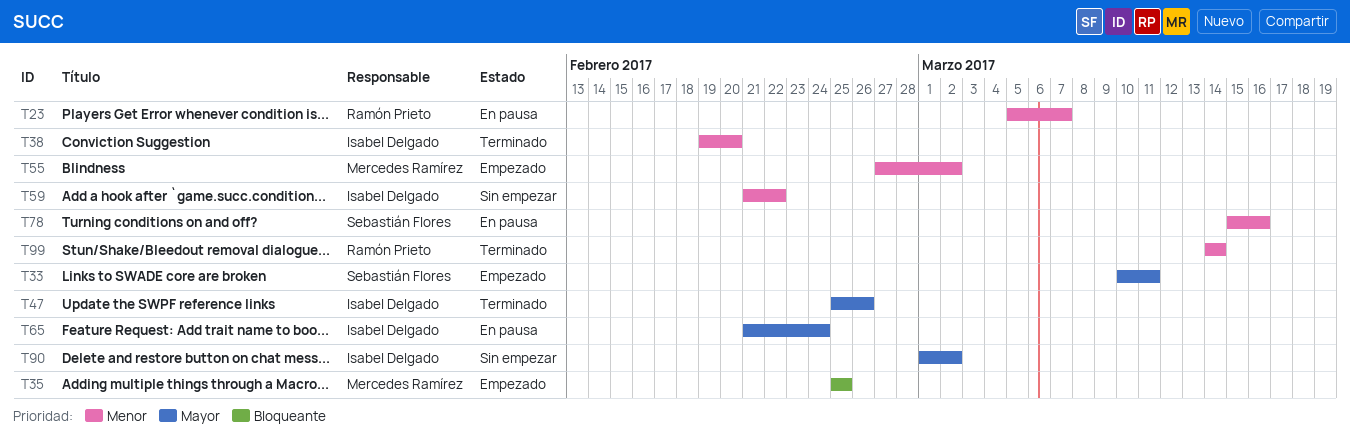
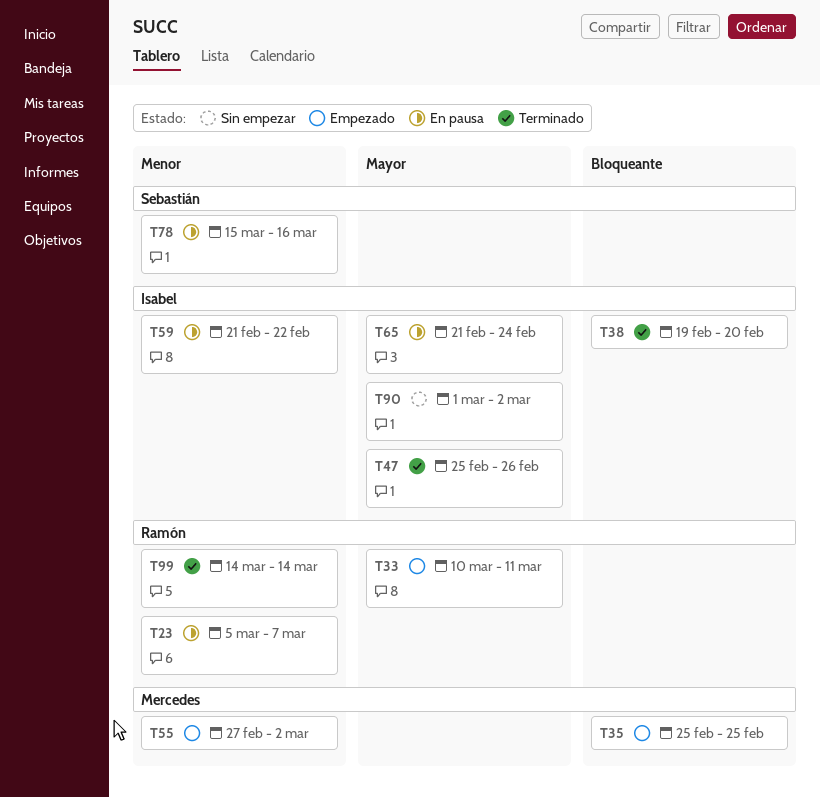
T33, owner: Sebastián Flores -> Ramón Prieto
T38, priority: Menor -> Bloqueante
T59, status: Sin empezar -> En pausa

